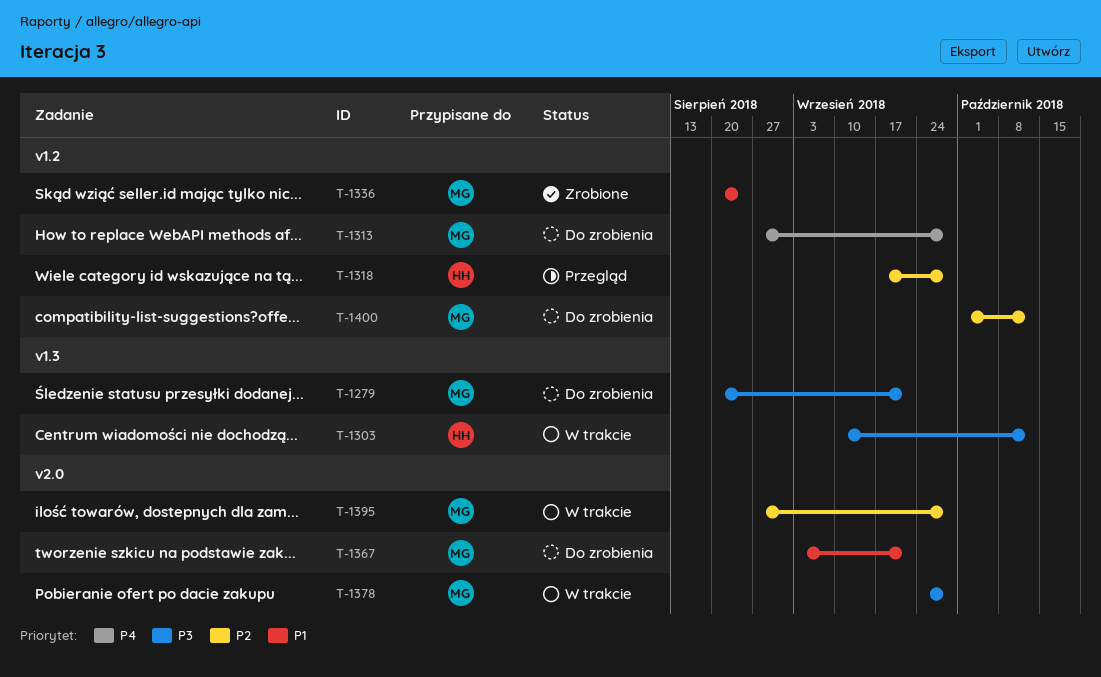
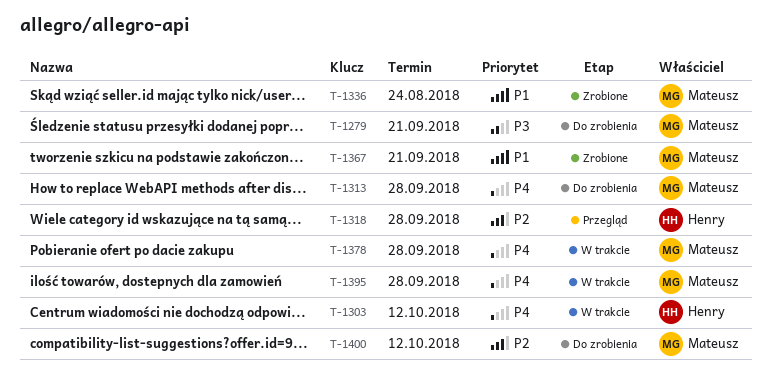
T-1303, priority: P3 -> P4
T-1367, status: Do zrobienia -> Zrobione
T-1378, priority: P3 -> P4
T-1395, priority: P2 -> P4

